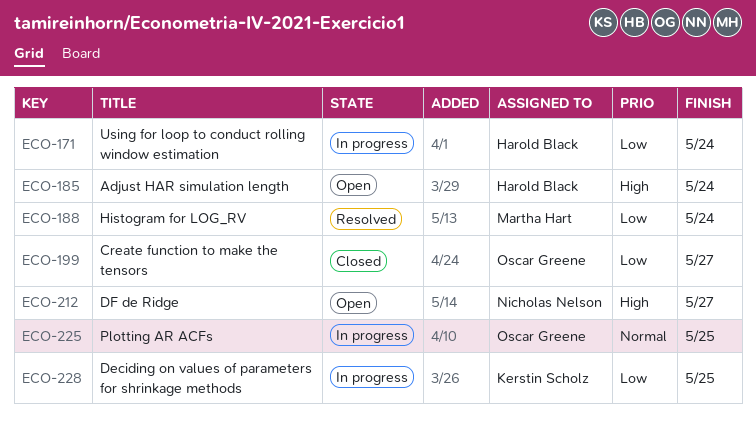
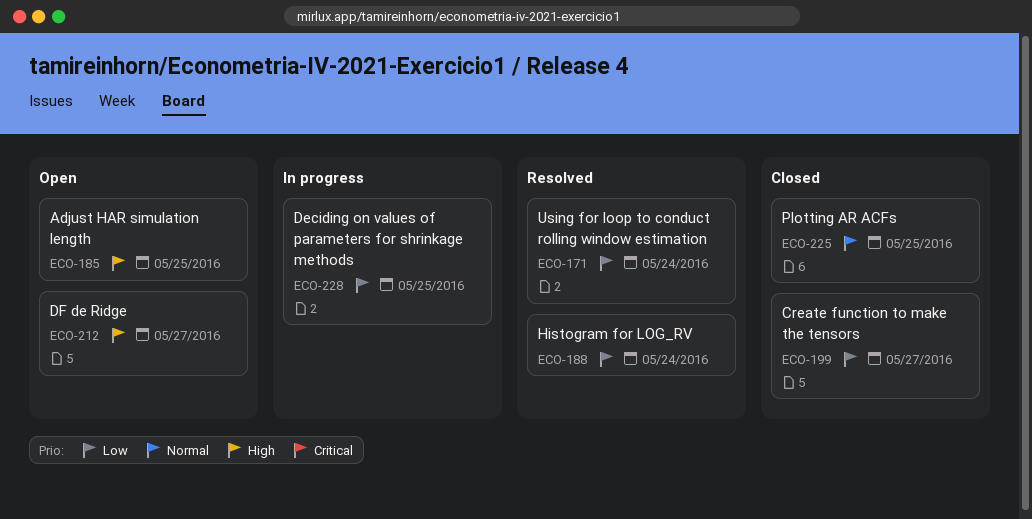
ECO-171, status: In progress -> Resolved
ECO-185, due: May 24 -> May 25
ECO-225, status: In progress -> Closed

